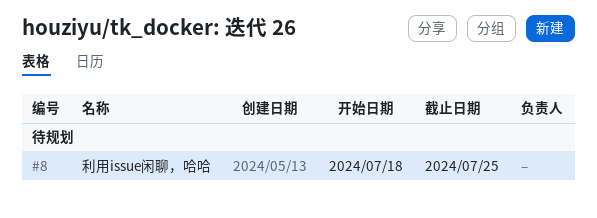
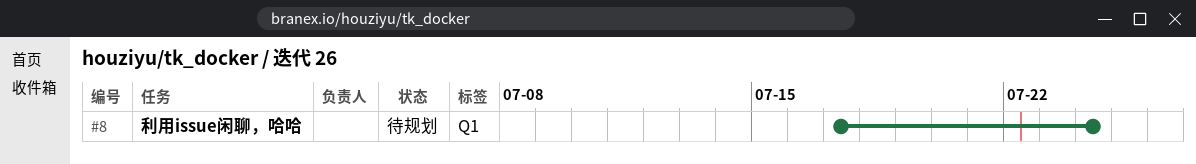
#8, start: Jul 18 -> Jul 17
#8, due: Jul 25 -> Jul 24

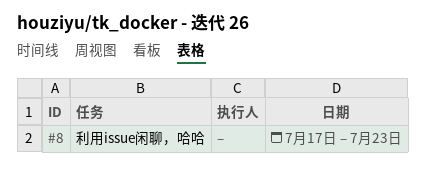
#8, due: Jul 24 -> Jul 23

